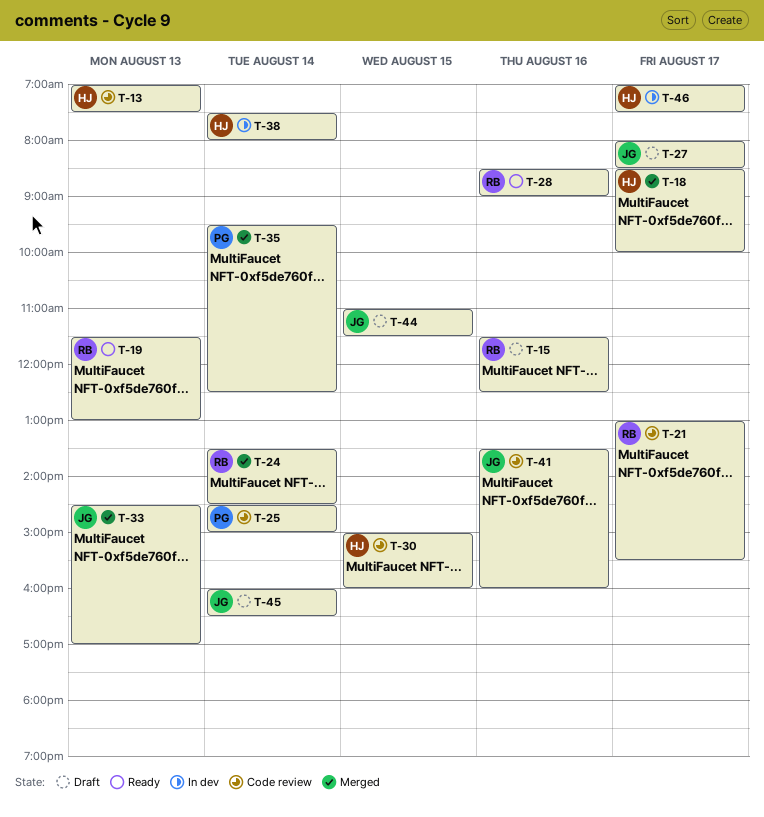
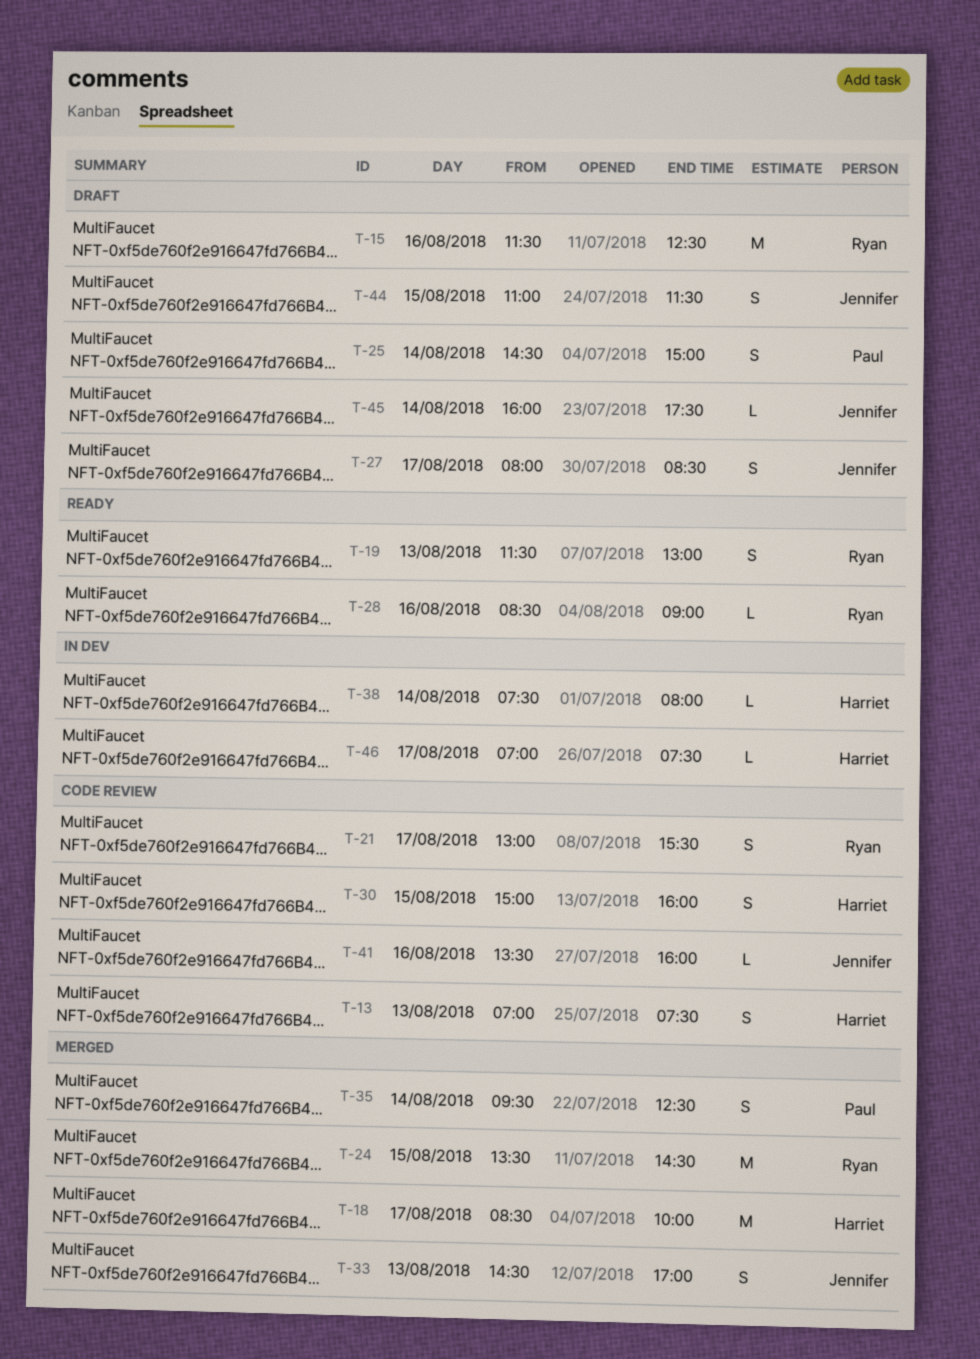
T-24, day: Aug 14 -> Aug 15
T-25, status: Code review -> Draft
T-45, ends: 16:30 -> 17:30

